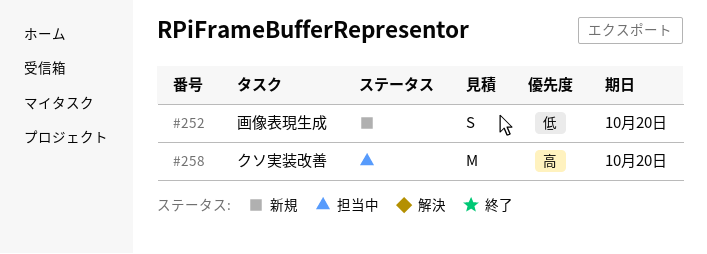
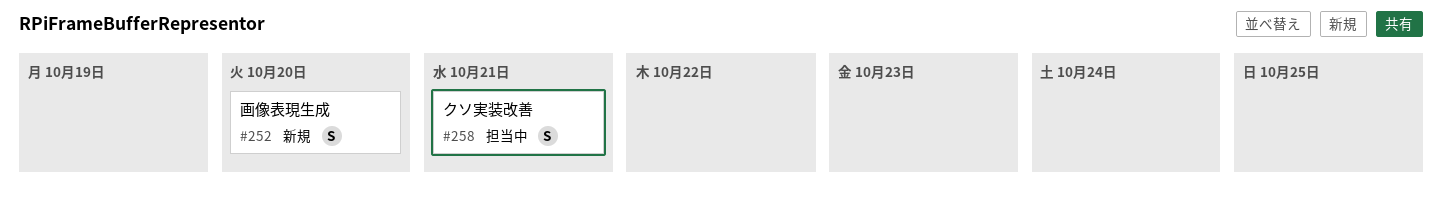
#258, estimate: M -> S
#258, due: Oct 20 -> Oct 21

